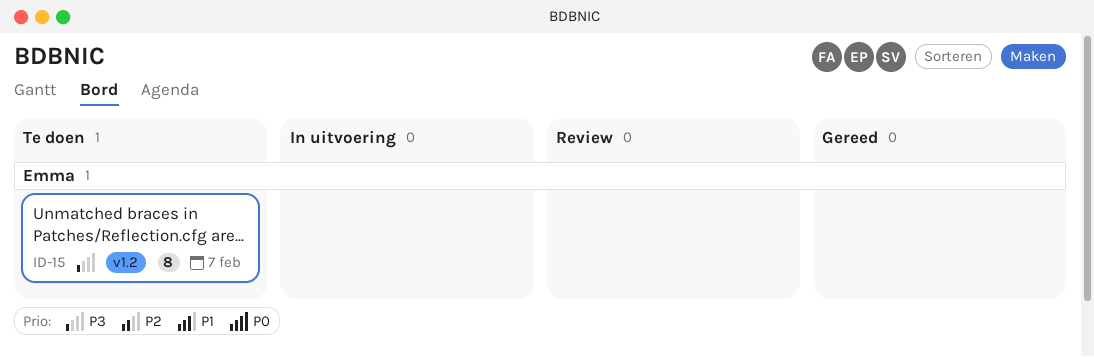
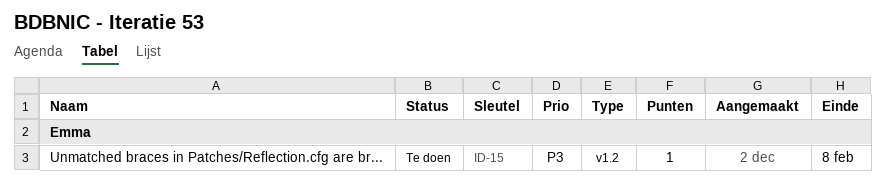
ID-15, estimate: 8 -> 1
ID-15, due: Feb 7 -> Feb 8

